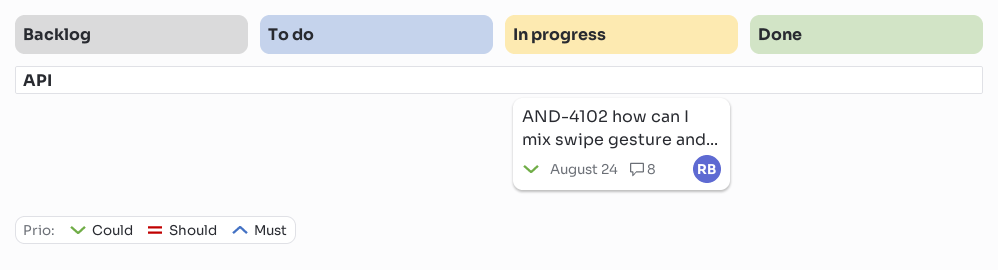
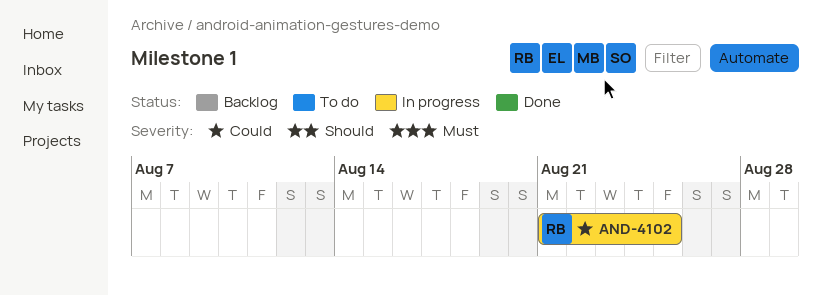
AND-4102, due: Aug 24 -> Aug 25

